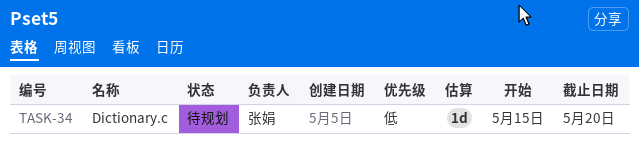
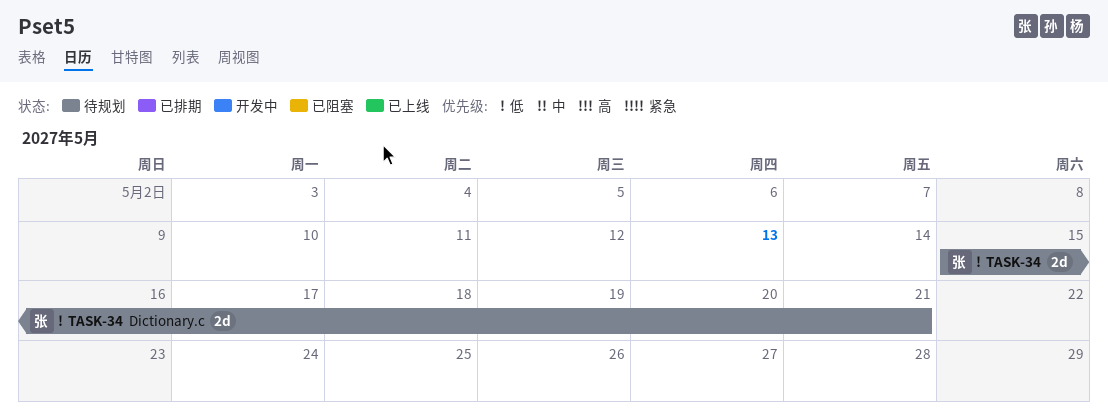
TASK-34, estimate: 1d -> 2d
TASK-34, due: May 20 -> May 21

